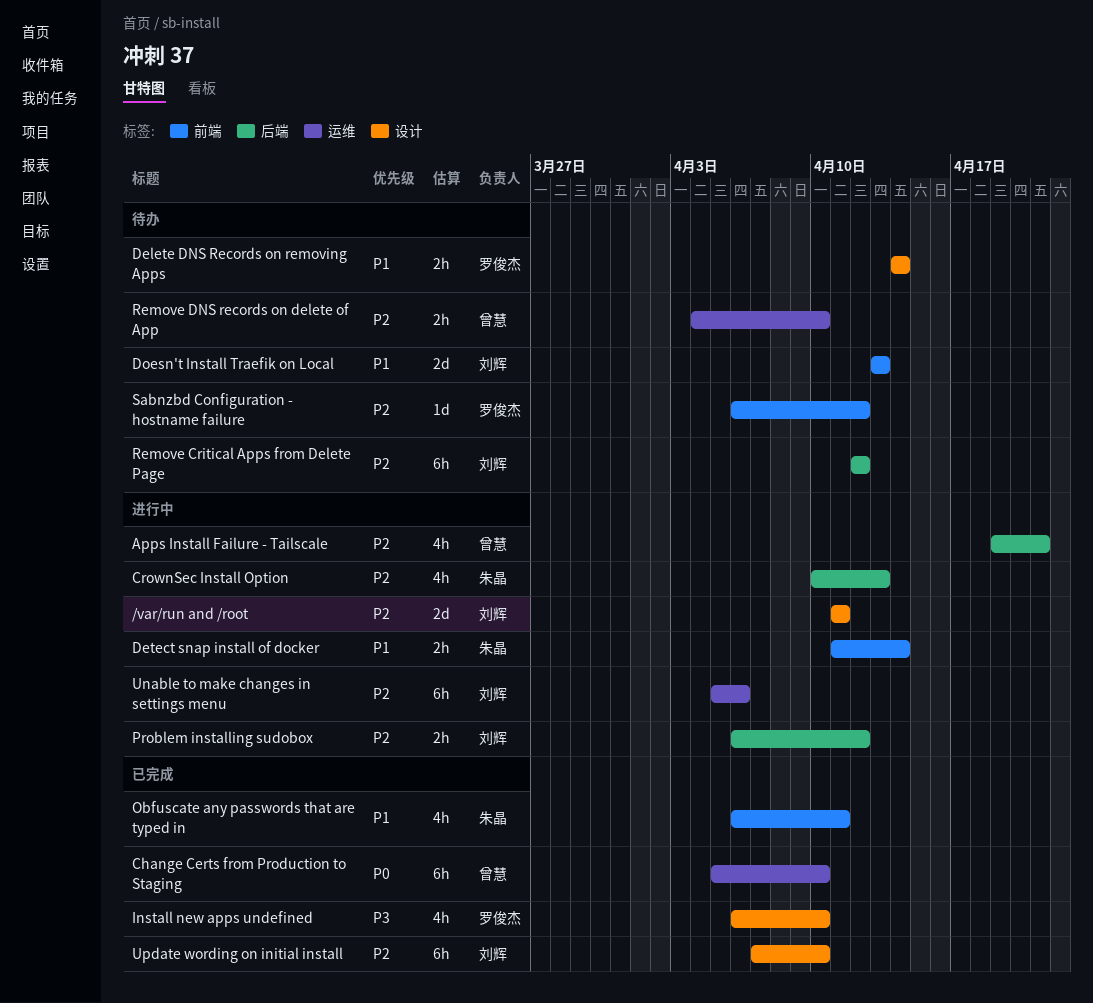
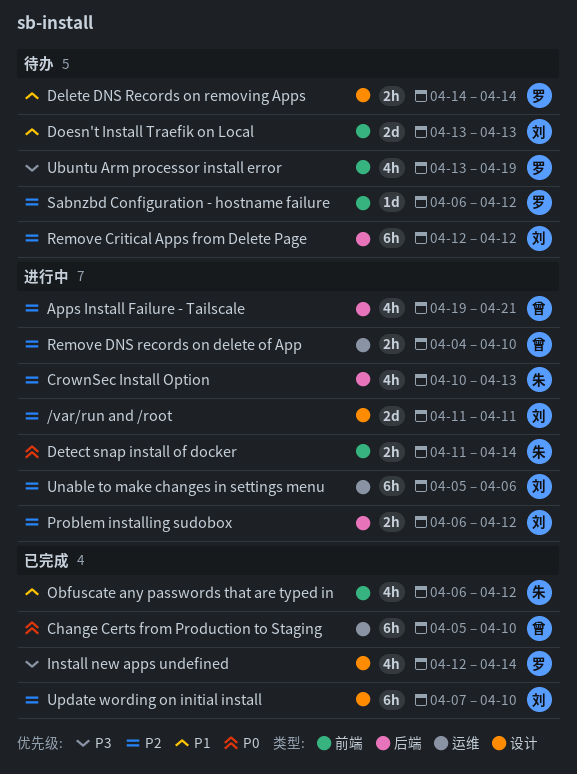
Detect snap install of docker, priority: P1 -> P0
Install new apps undefined, start: Apr 6 -> Apr 12
Install new apps undefined, due: Apr 10 -> Apr 14
Obfuscate any passwords that are typed in, due: Apr 11 -> Apr 12
Remove DNS records on delete of App, status: 待办 -> 进行中
Ubuntu Arm processor install error: none -> present

